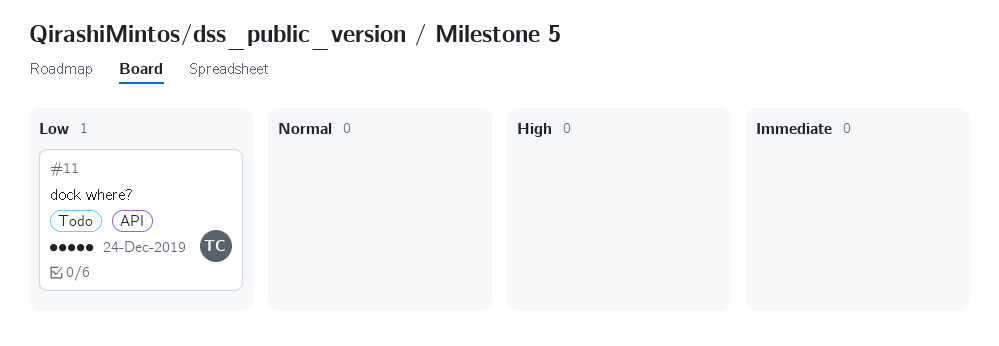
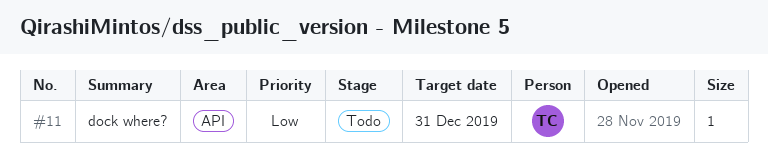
#11, estimate: 5 -> 1
#11, due: Dec 24 -> Dec 31

